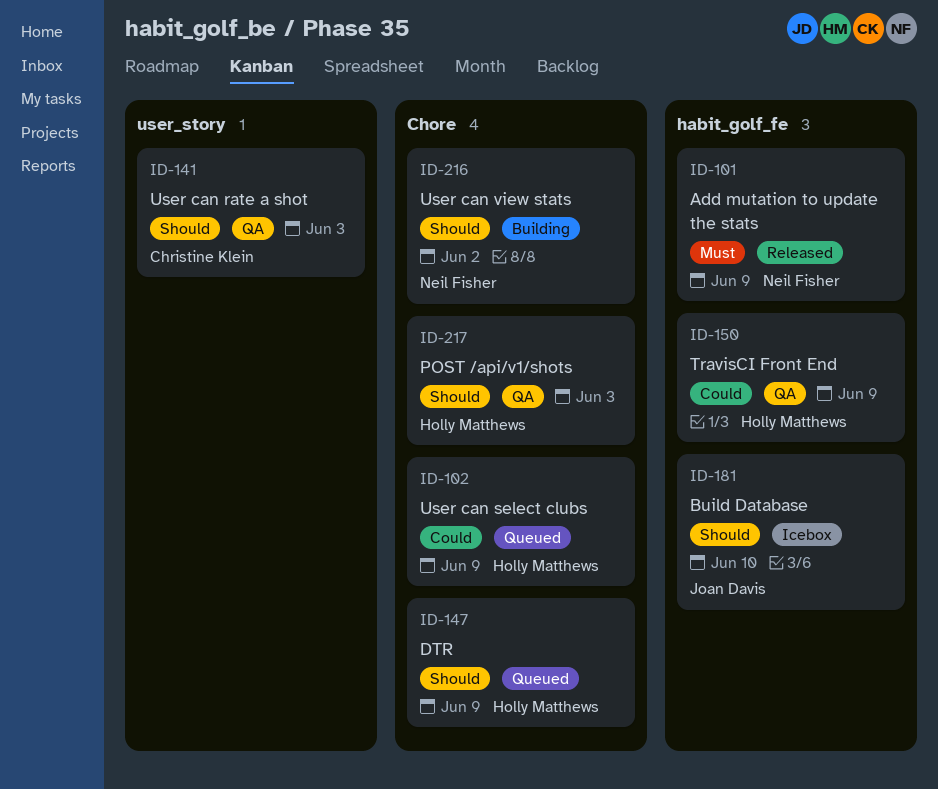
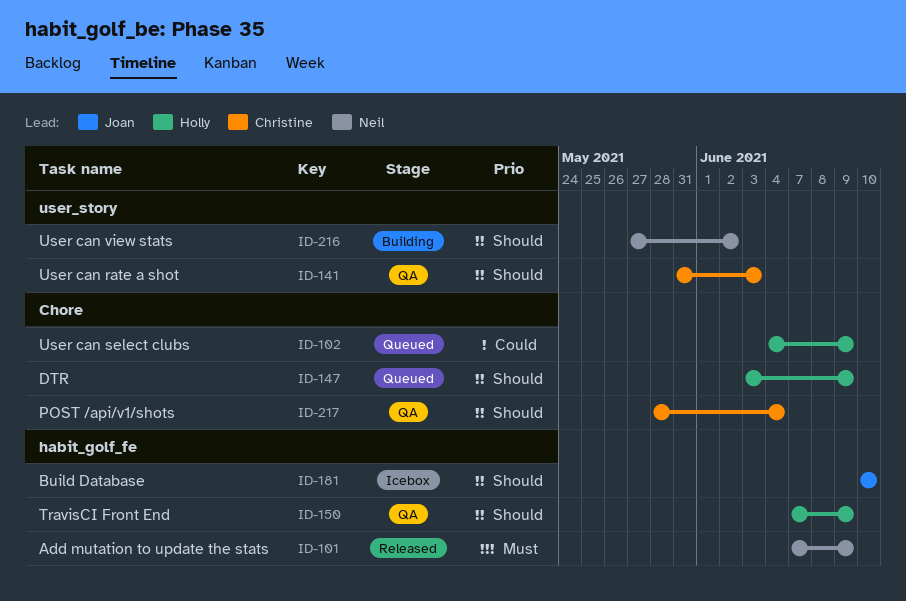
ID-150, priority: Could -> Should
ID-216, label: Chore -> user_story
ID-217, owner: Holly Matthews -> Christine Klein
ID-217, due: Jun 3 -> Jun 4

